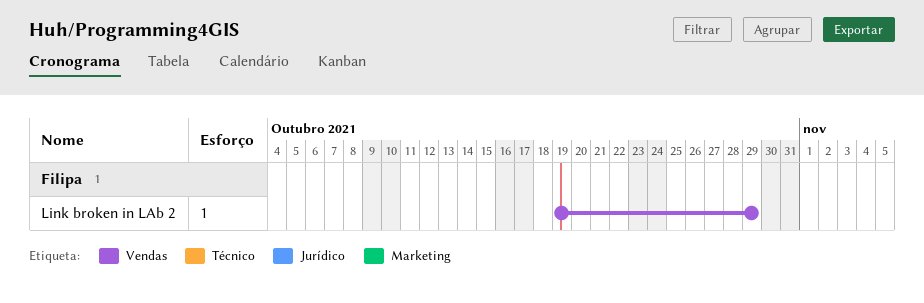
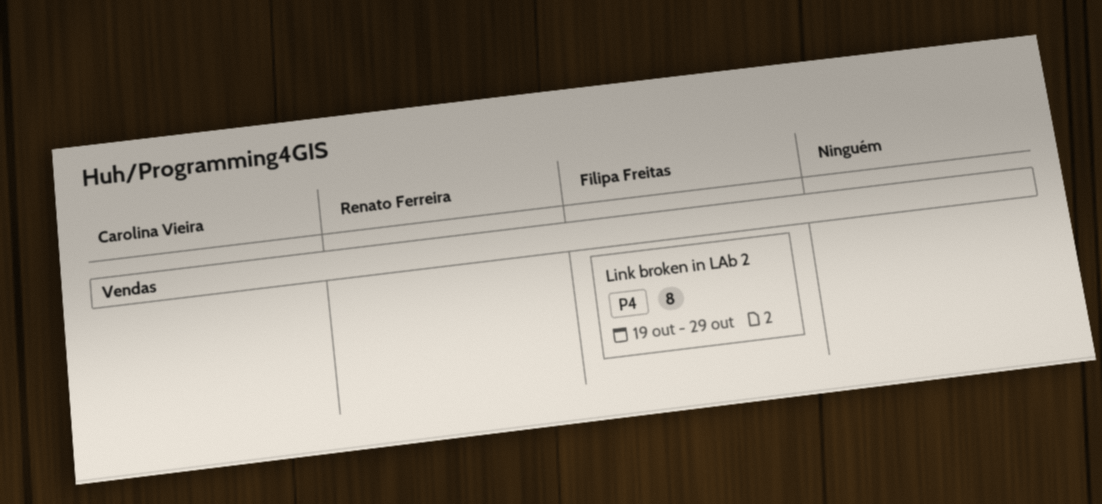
Link broken in LAb 2, estimate: 1 -> 8

